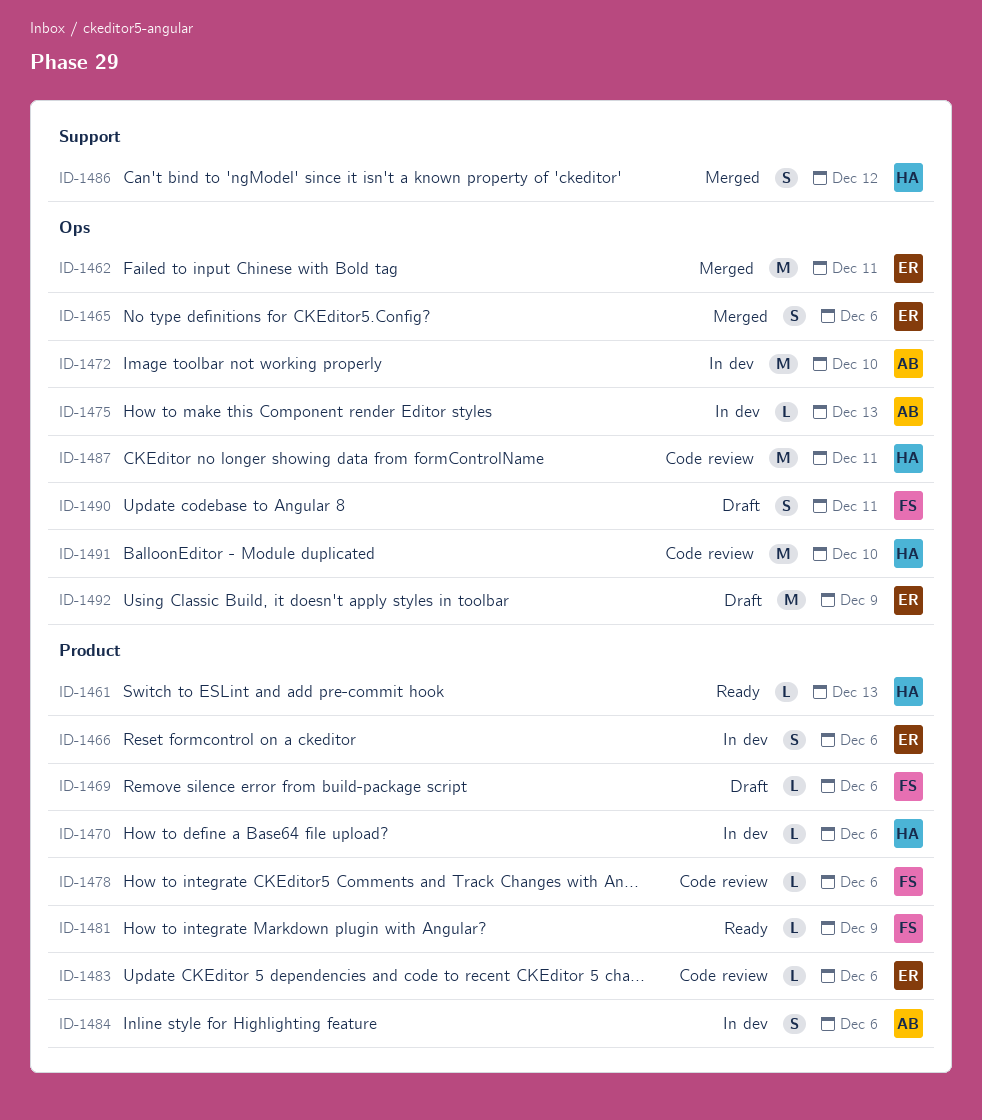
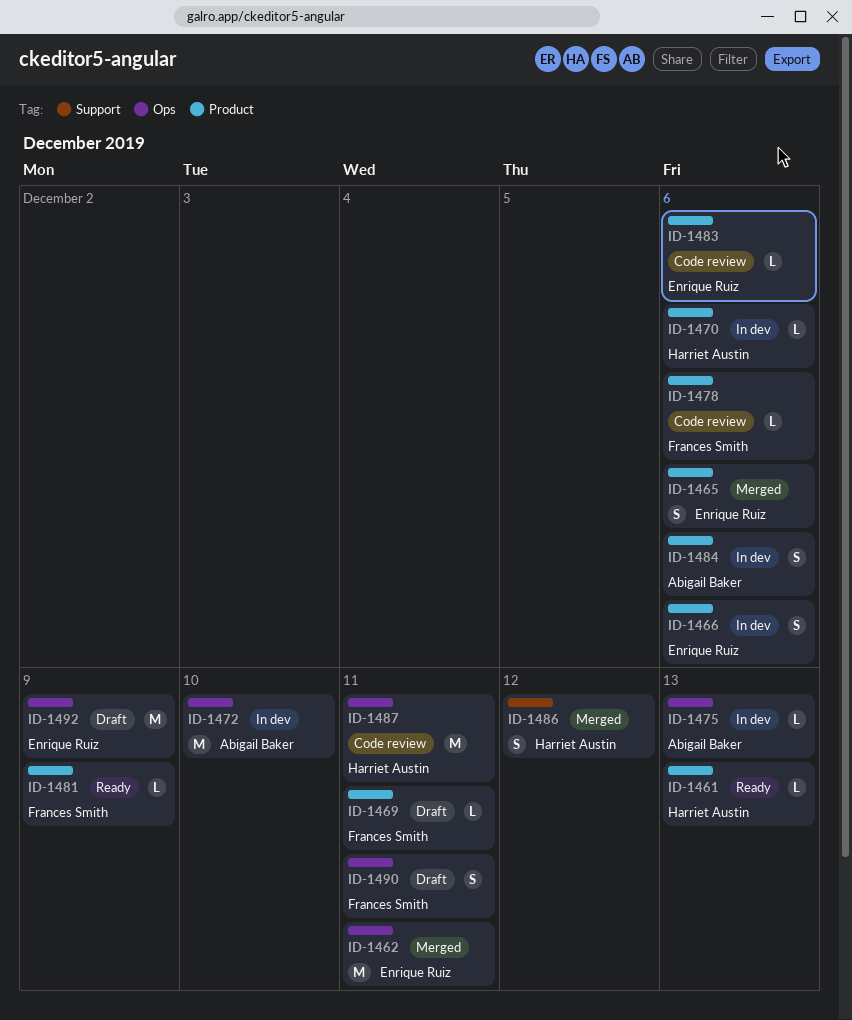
ID-1465, label: Ops -> Product
ID-1469, due: Dec 6 -> Dec 11
ID-1491: present -> none

